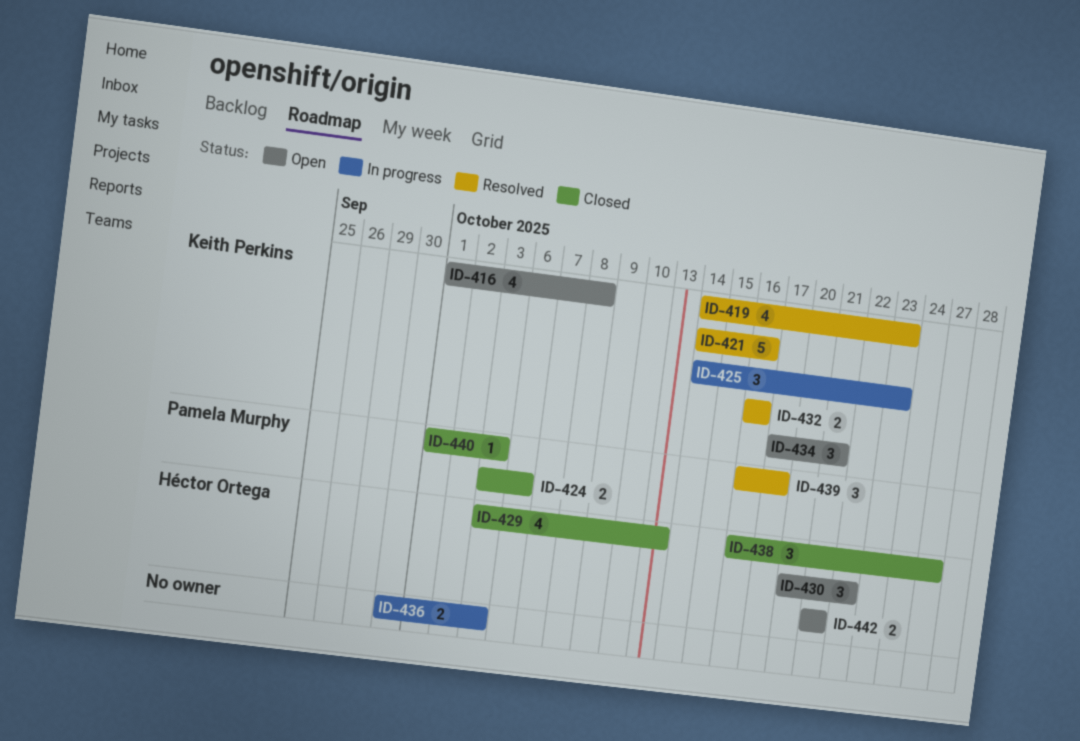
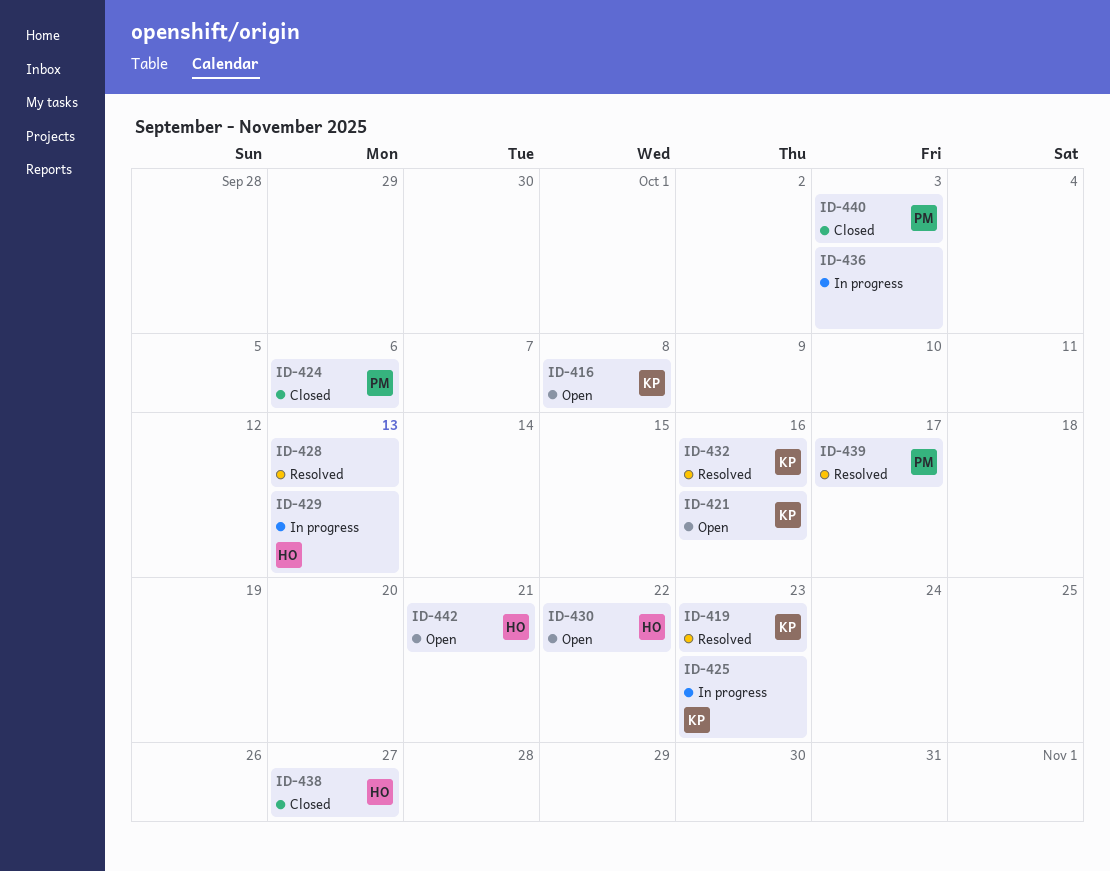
ID-421, status: Resolved -> Open
ID-428: none -> present
ID-429, status: Closed -> In progress
ID-434: present -> none

